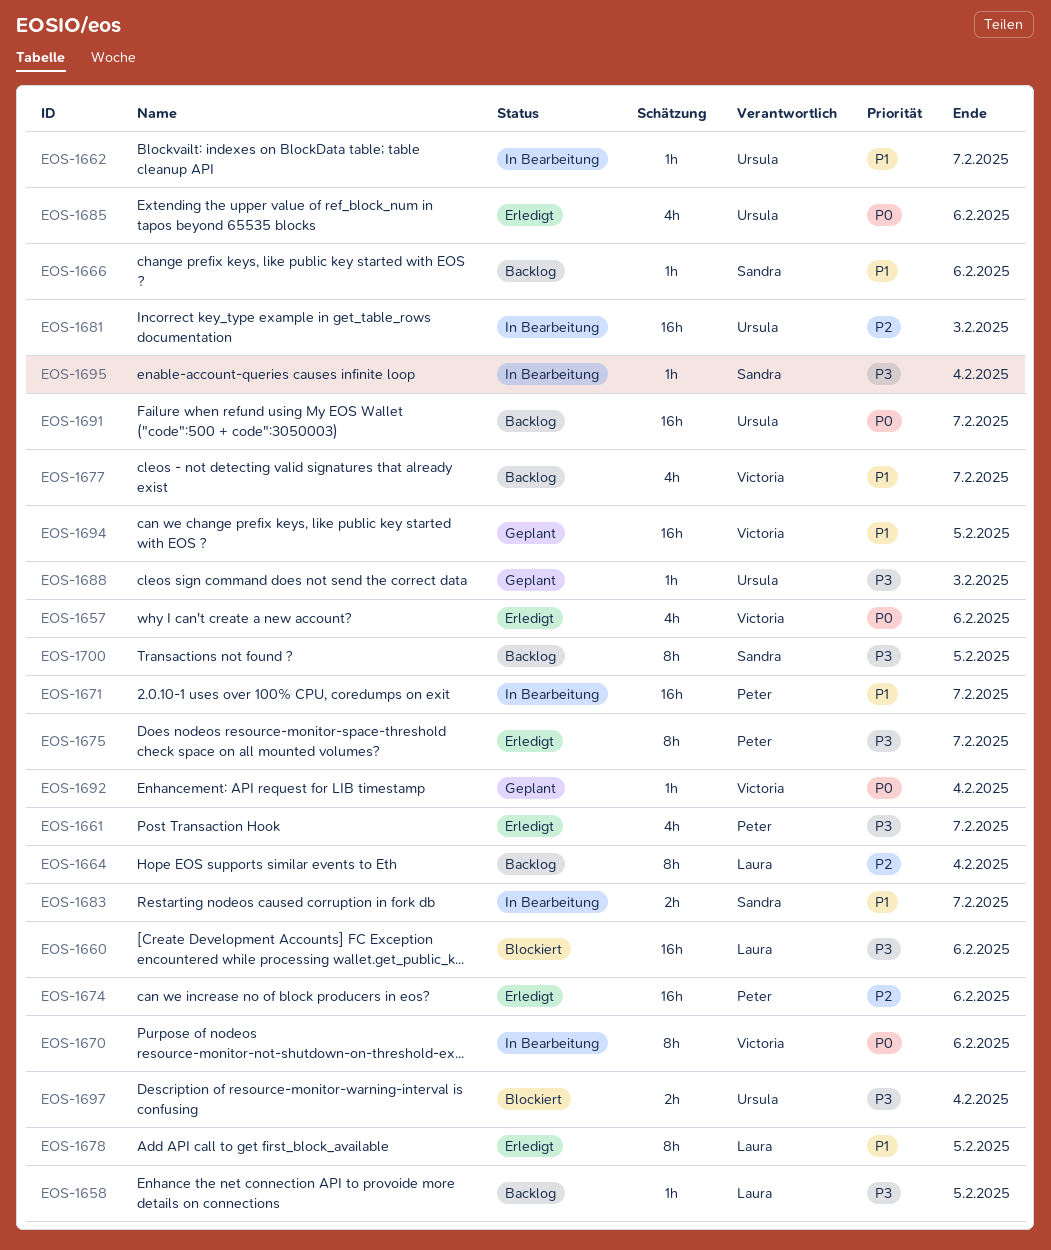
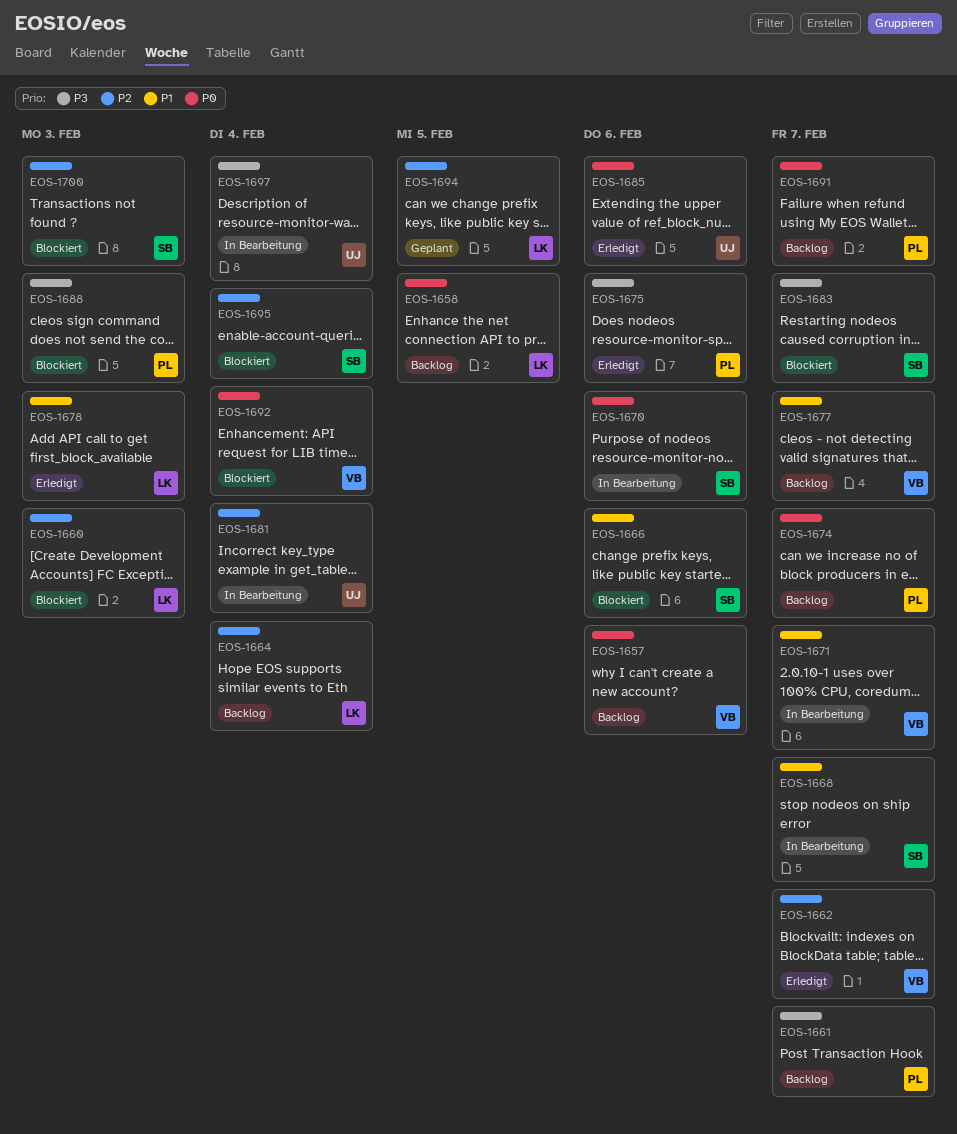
EOS-1657, status: Erledigt -> Backlog
EOS-1658, priority: P3 -> P0
EOS-1660, priority: P3 -> P2
EOS-1660, due: Feb 6 -> Feb 3
EOS-1661, status: Erledigt -> Backlog
EOS-1662, status: In Bearbeitung -> Erledigt
EOS-1662, owner: Ursula -> Victoria
EOS-1662, priority: P1 -> P2
EOS-1666, status: Backlog -> Blockiert
EOS-1668: none -> present
EOS-1670, owner: Victoria -> Sandra
EOS-1671, owner: Peter -> Victoria
EOS-1674, status: Erledigt -> Backlog
EOS-1674, priority: P2 -> P0
EOS-1674, due: Feb 6 -> Feb 7
EOS-1675, due: Feb 7 -> Feb 6
EOS-1678, due: Feb 5 -> Feb 3
EOS-1681, due: Feb 3 -> Feb 4
EOS-1683, status: In Bearbeitung -> Blockiert
EOS-1683, priority: P1 -> P3
EOS-1688, status: Geplant -> Blockiert
EOS-1688, owner: Ursula -> Peter
EOS-1691, owner: Ursula -> Peter
EOS-1692, status: Geplant -> Blockiert
EOS-1694, owner: Victoria -> Laura
EOS-1694, priority: P1 -> P2
EOS-1695, status: In Bearbeitung -> Blockiert
EOS-1695, priority: P3 -> P2
EOS-1697, status: Blockiert -> In Bearbeitung
EOS-1700, status: Backlog -> Blockiert
EOS-1700, priority: P3 -> P2
EOS-1700, due: Feb 5 -> Feb 3

